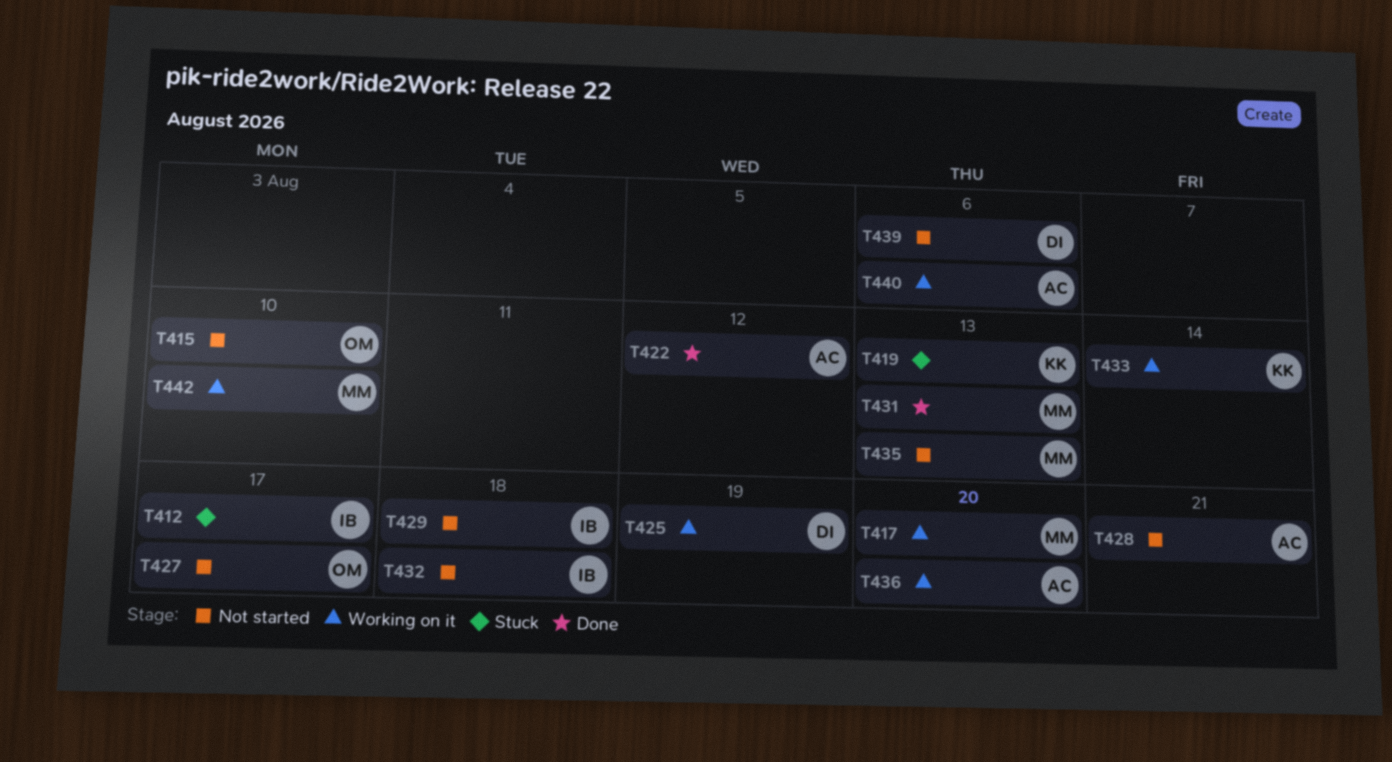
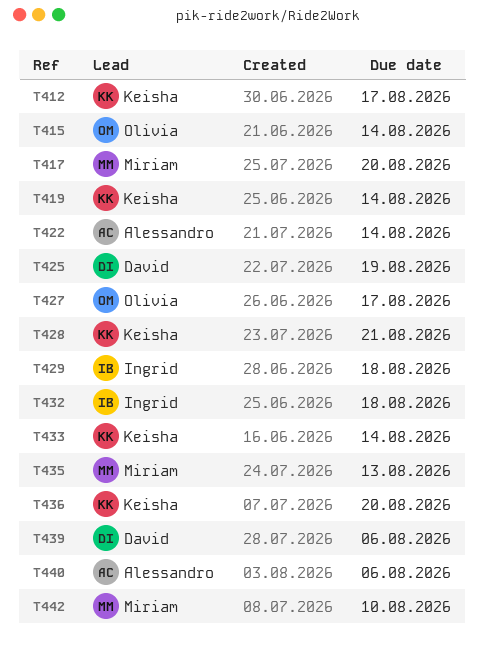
T412, owner: Ingrid -> Keisha
T415, due: Aug 10 -> Aug 14
T419, due: Aug 13 -> Aug 14
T422, due: Aug 12 -> Aug 14
T428, owner: Alessandro -> Keisha
T431: present -> none
T436, owner: Alessandro -> Keisha

